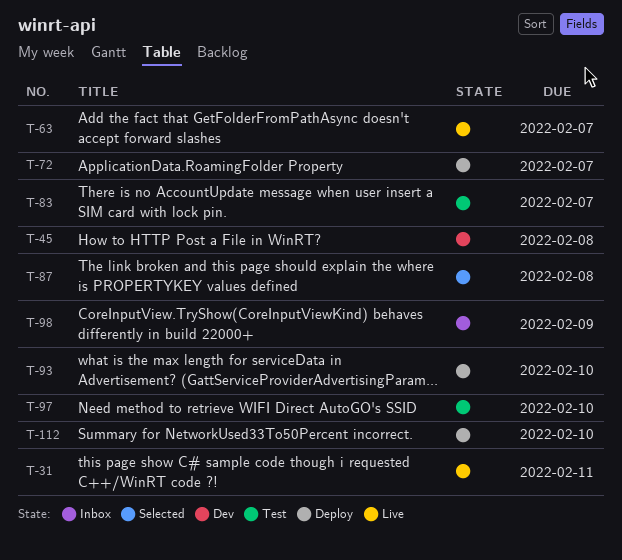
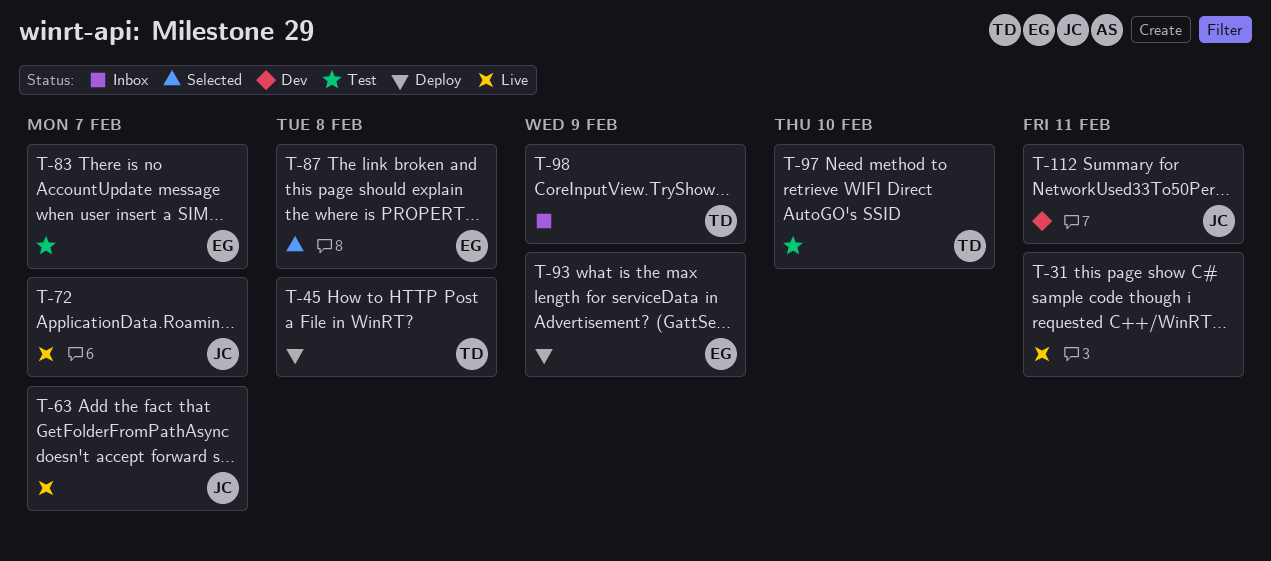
T-45, status: Dev -> Deploy
T-72, status: Deploy -> Live
T-93, due: Feb 10 -> Feb 9
T-112, status: Deploy -> Dev
T-112, due: Feb 10 -> Feb 11

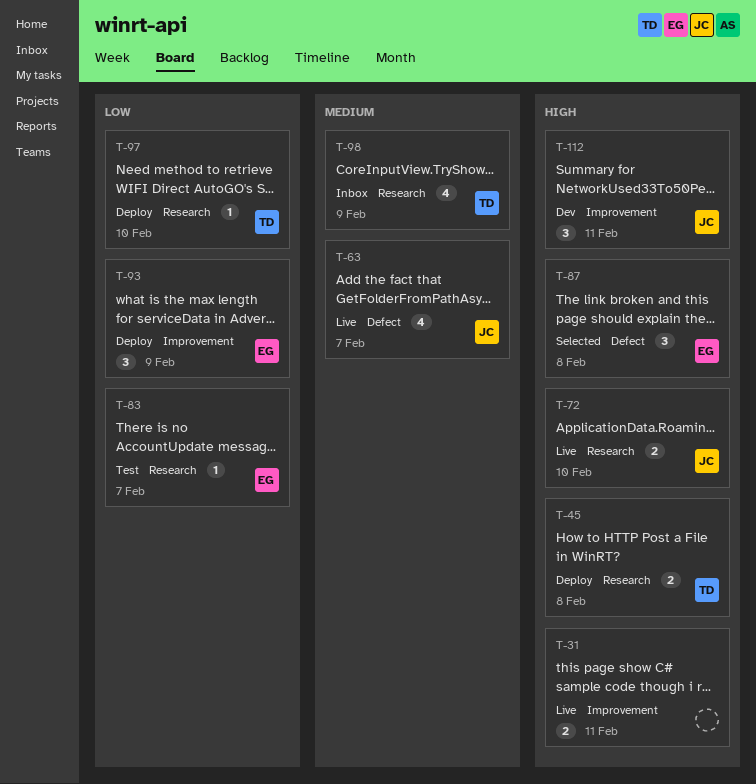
T-72, due: Feb 7 -> Feb 10
T-97, status: Test -> Deploy

